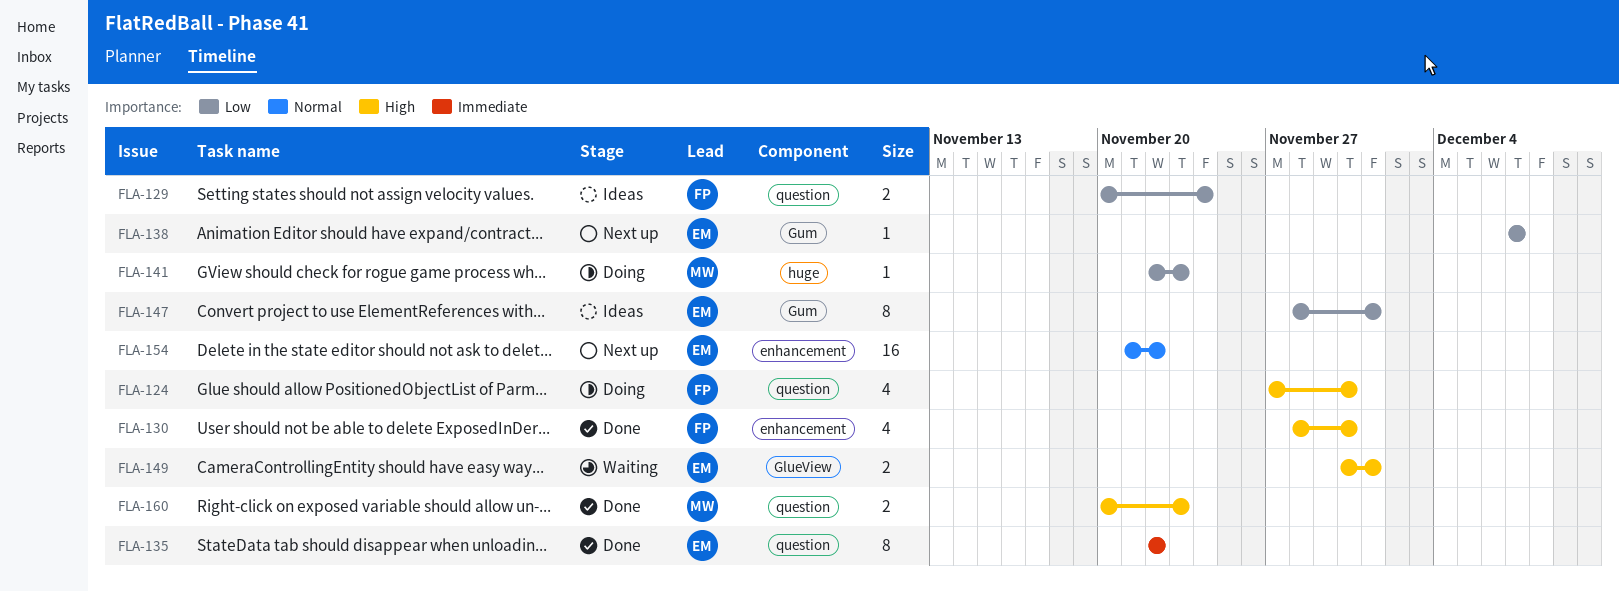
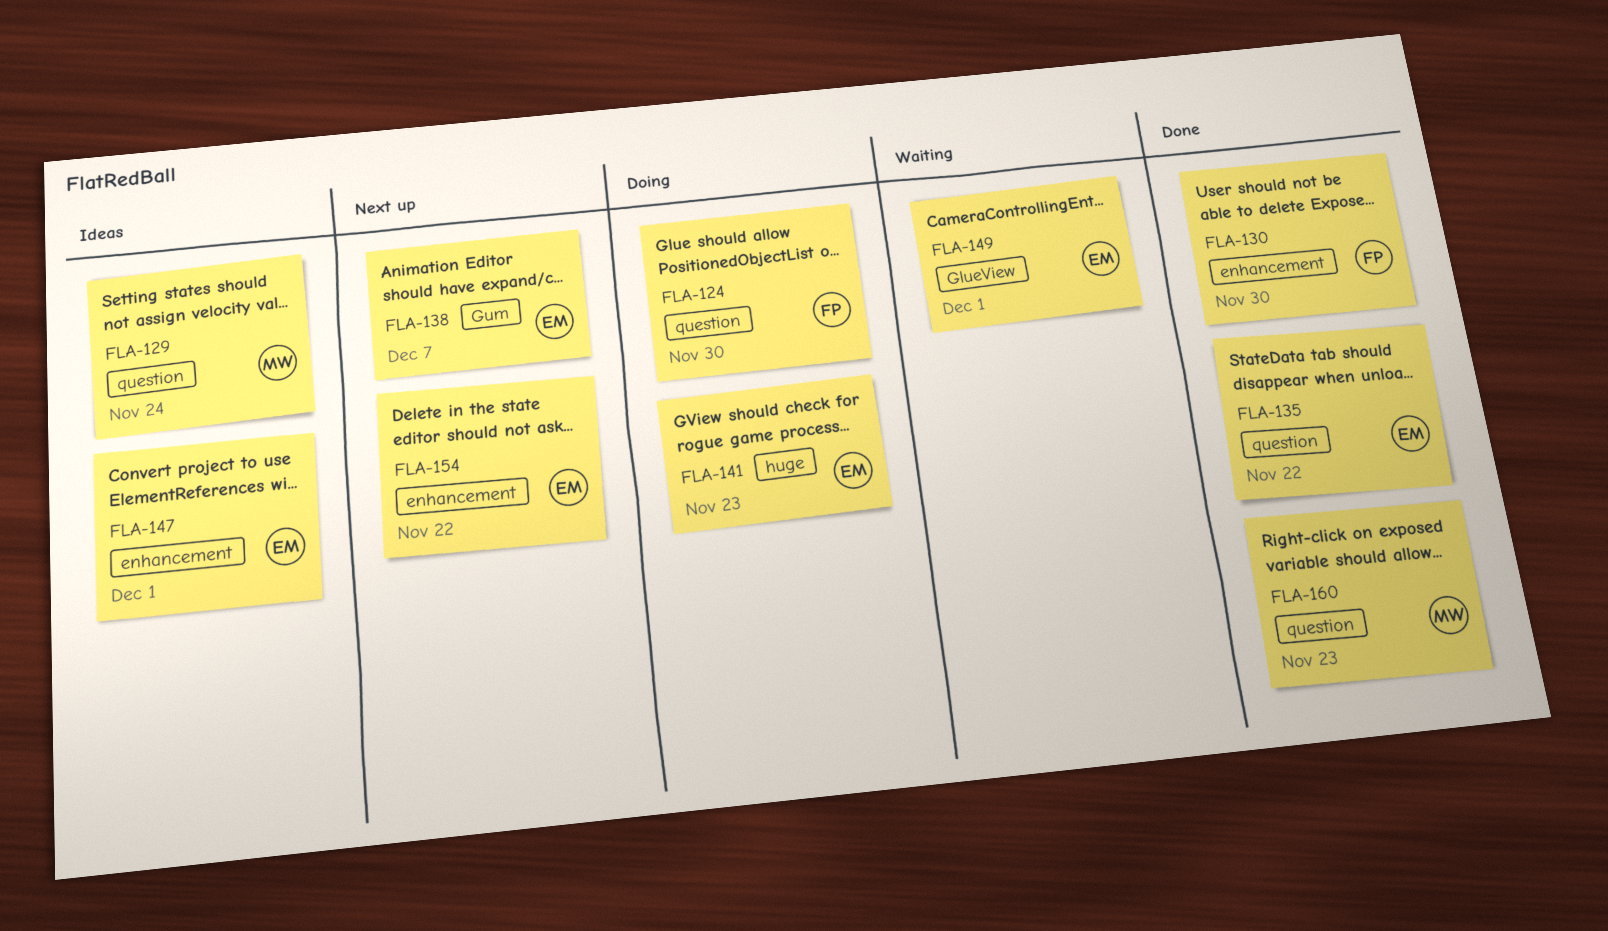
FLA-129, owner: FP -> MW
FLA-141, owner: MW -> EM
FLA-147, label: Gum -> enhancement

